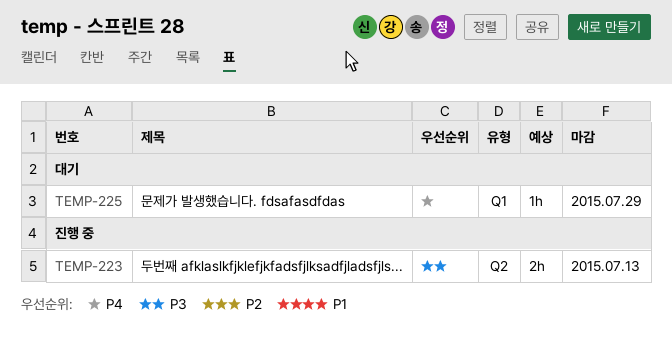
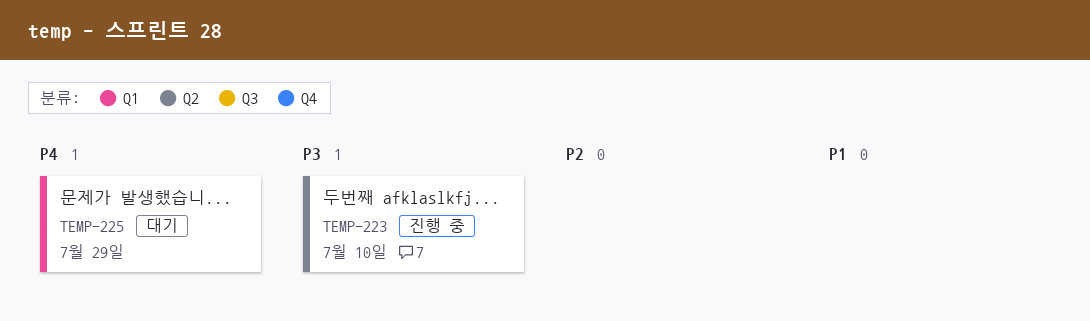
TEMP-223, due: Jul 13 -> Jul 10

